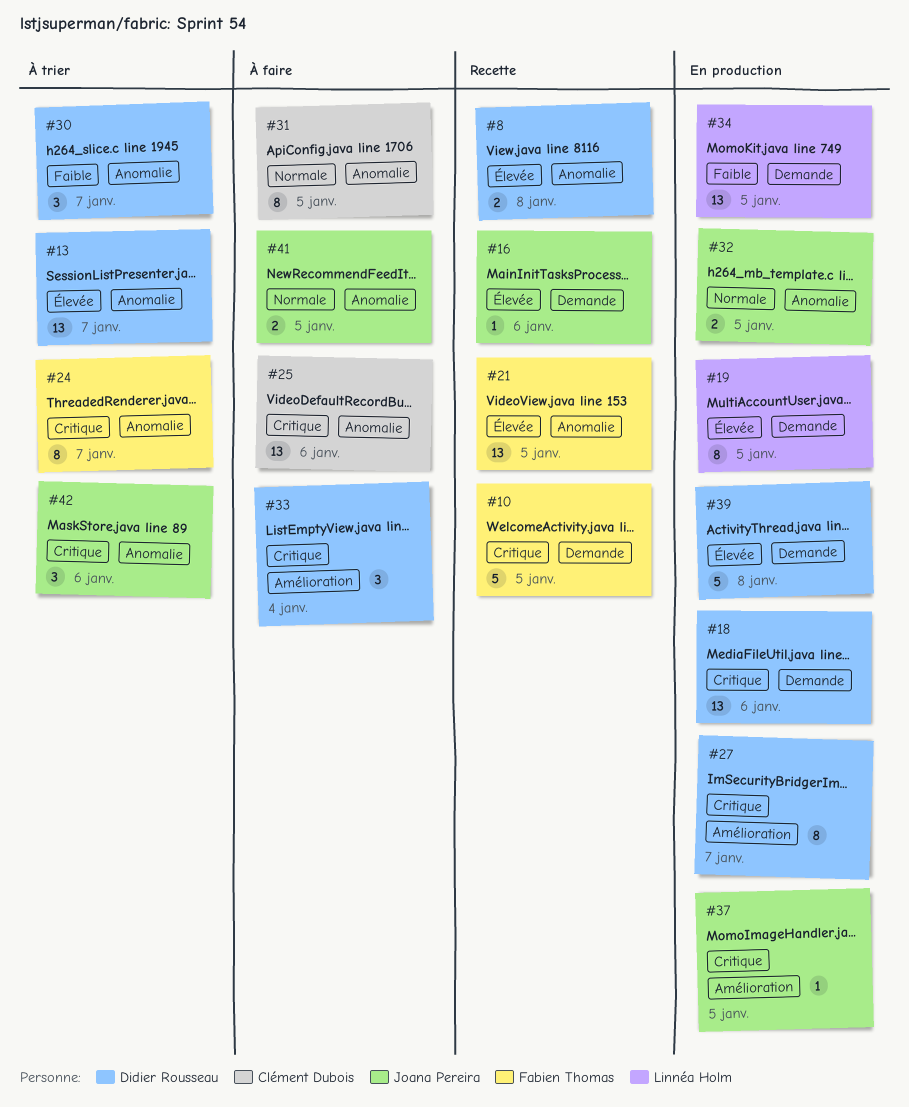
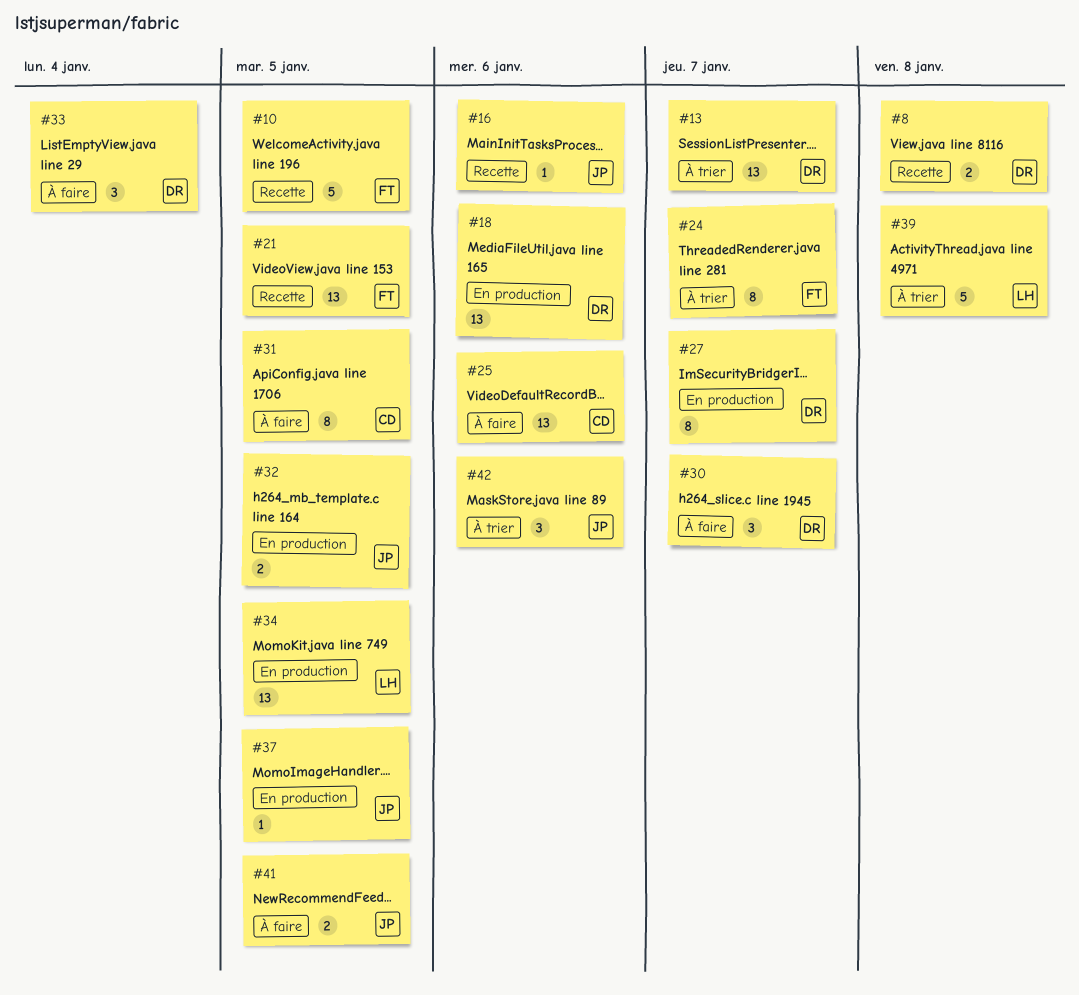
#19: present -> none
#30, status: À trier -> À faire
#39, status: En production -> À trier
#39, owner: Didier Rousseau -> Linnéa Holm

